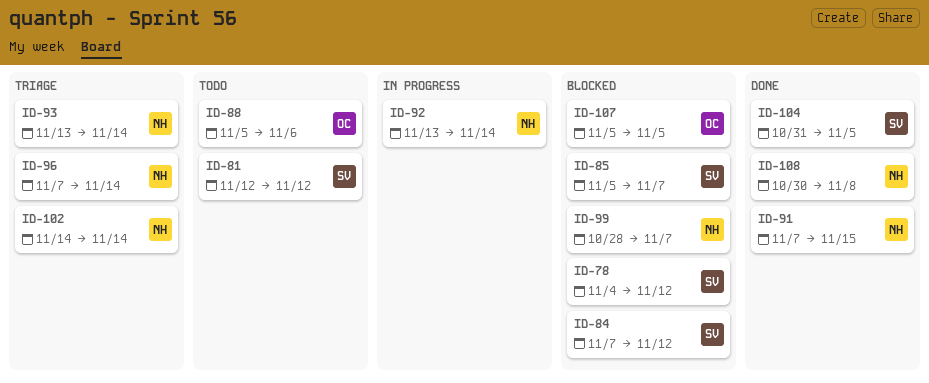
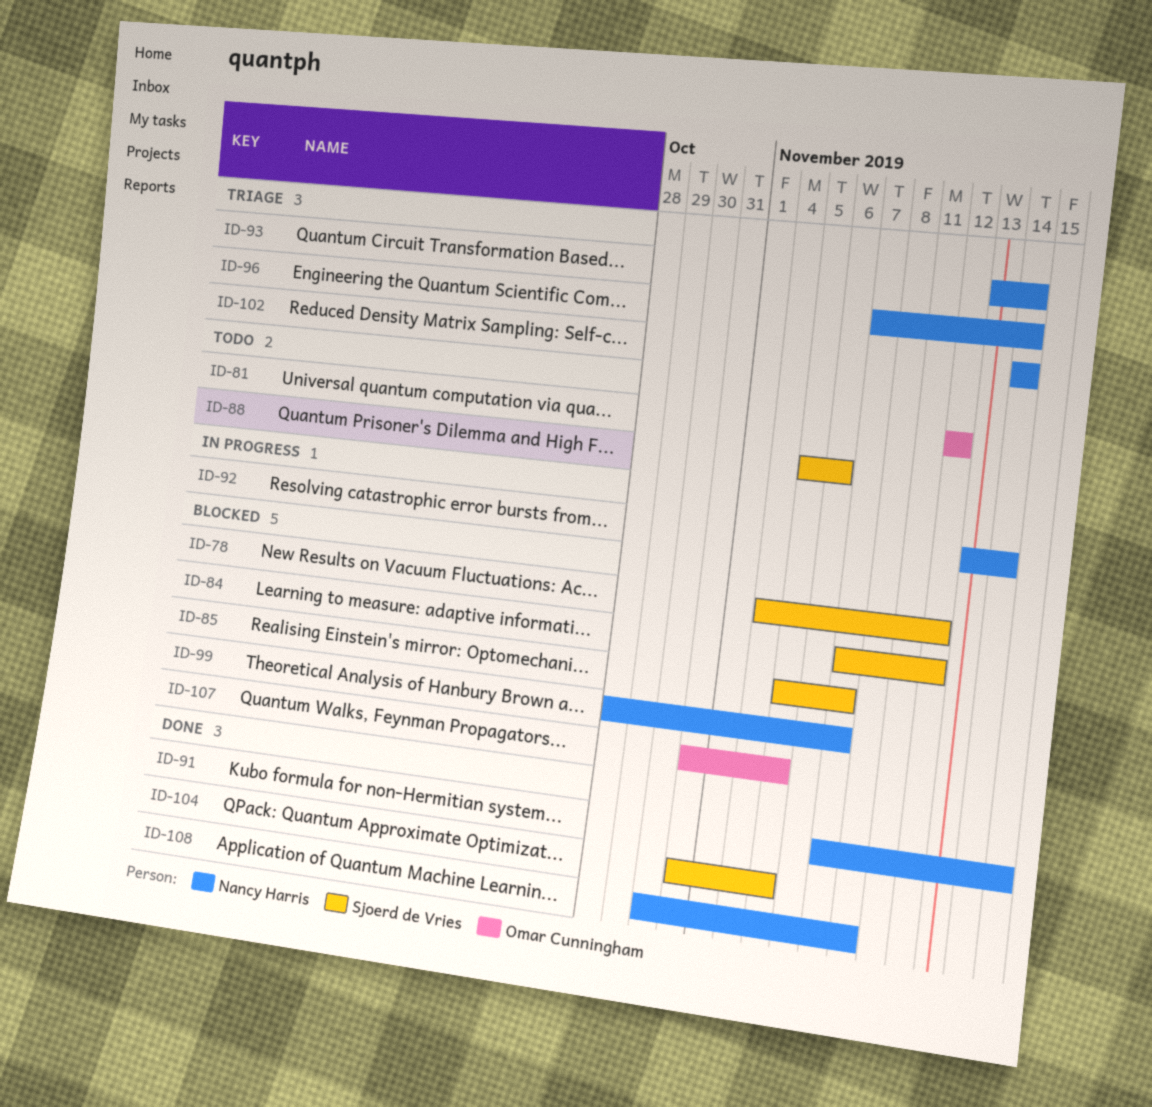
ID-81, owner: Sjoerd de Vries -> Omar Cunningham
ID-88, owner: Omar Cunningham -> Sjoerd de Vries
ID-107, start: Nov 5 -> Oct 31

